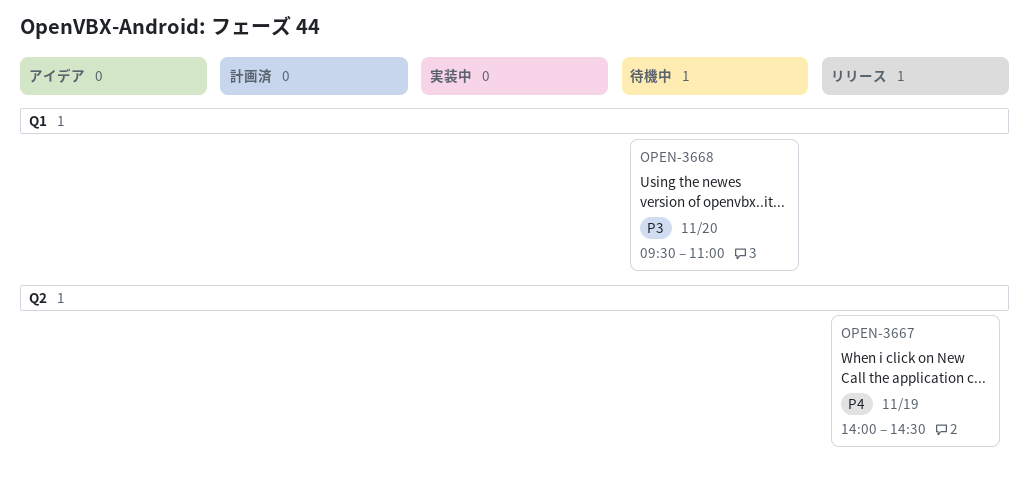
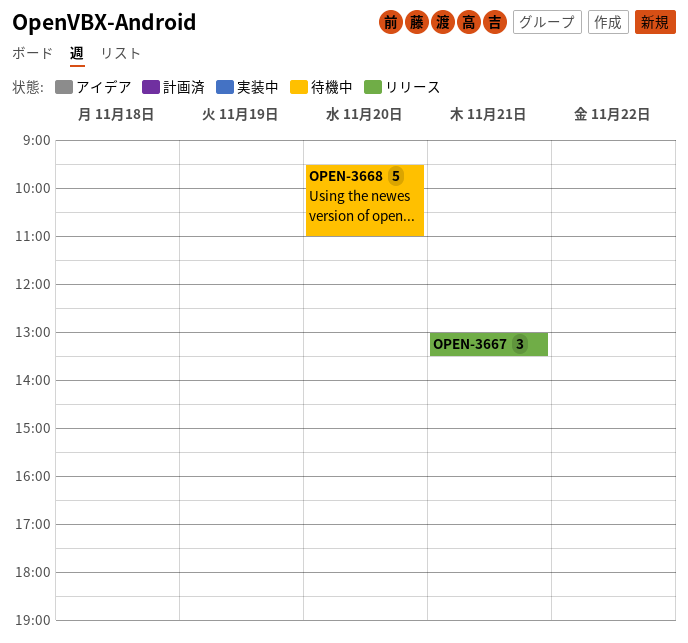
OPEN-3667, day: Nov 19 -> Nov 21
OPEN-3667, begins: 14:00 -> 13:00
OPEN-3667, ends: 14:30 -> 13:30

